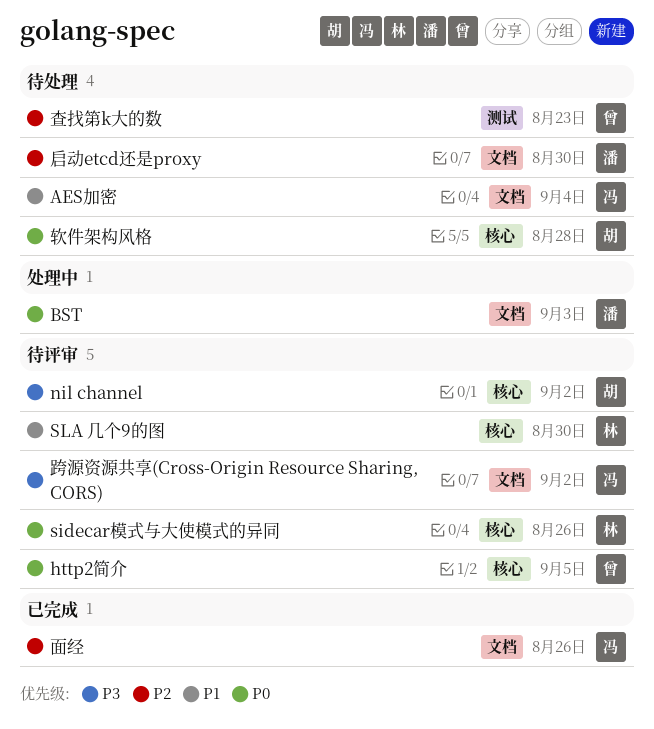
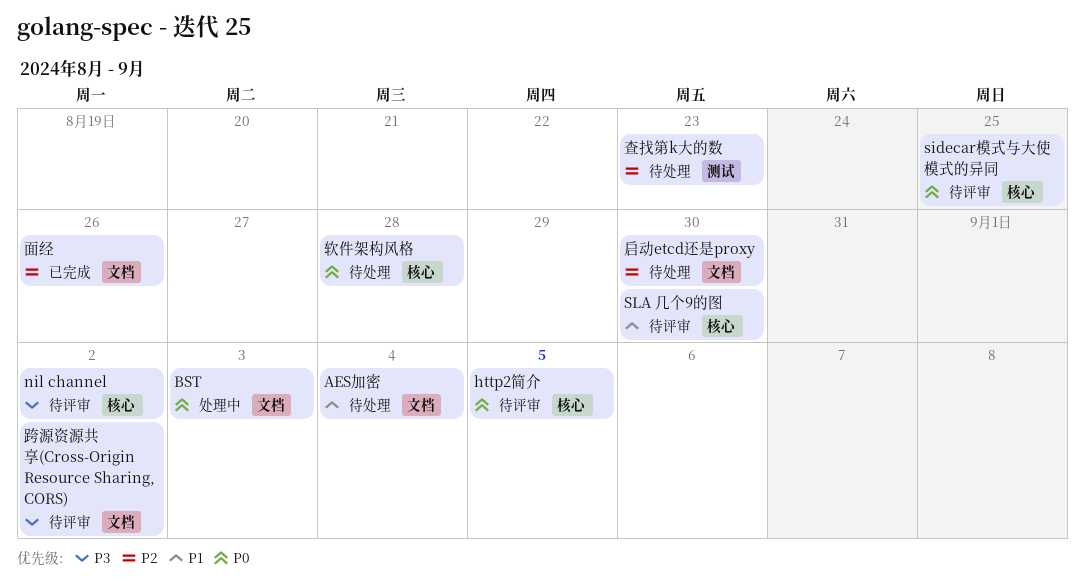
sidecar模式与大使模式的异同, due: Aug 26 -> Aug 25

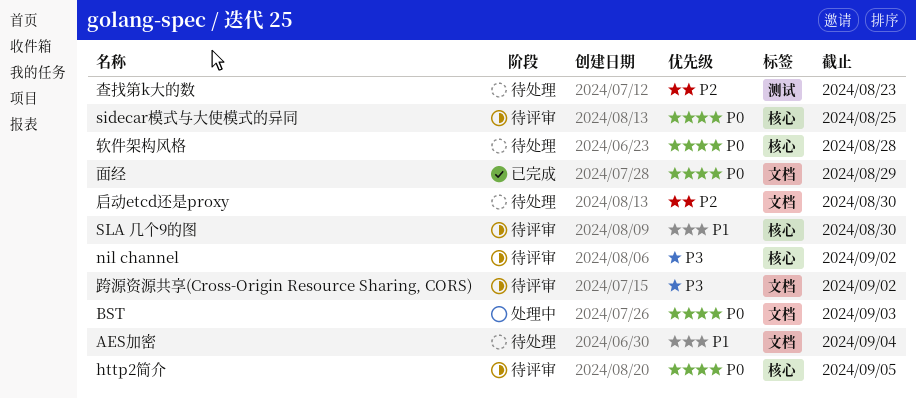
面经, priority: P2 -> P0
面经, due: Aug 26 -> Aug 29

